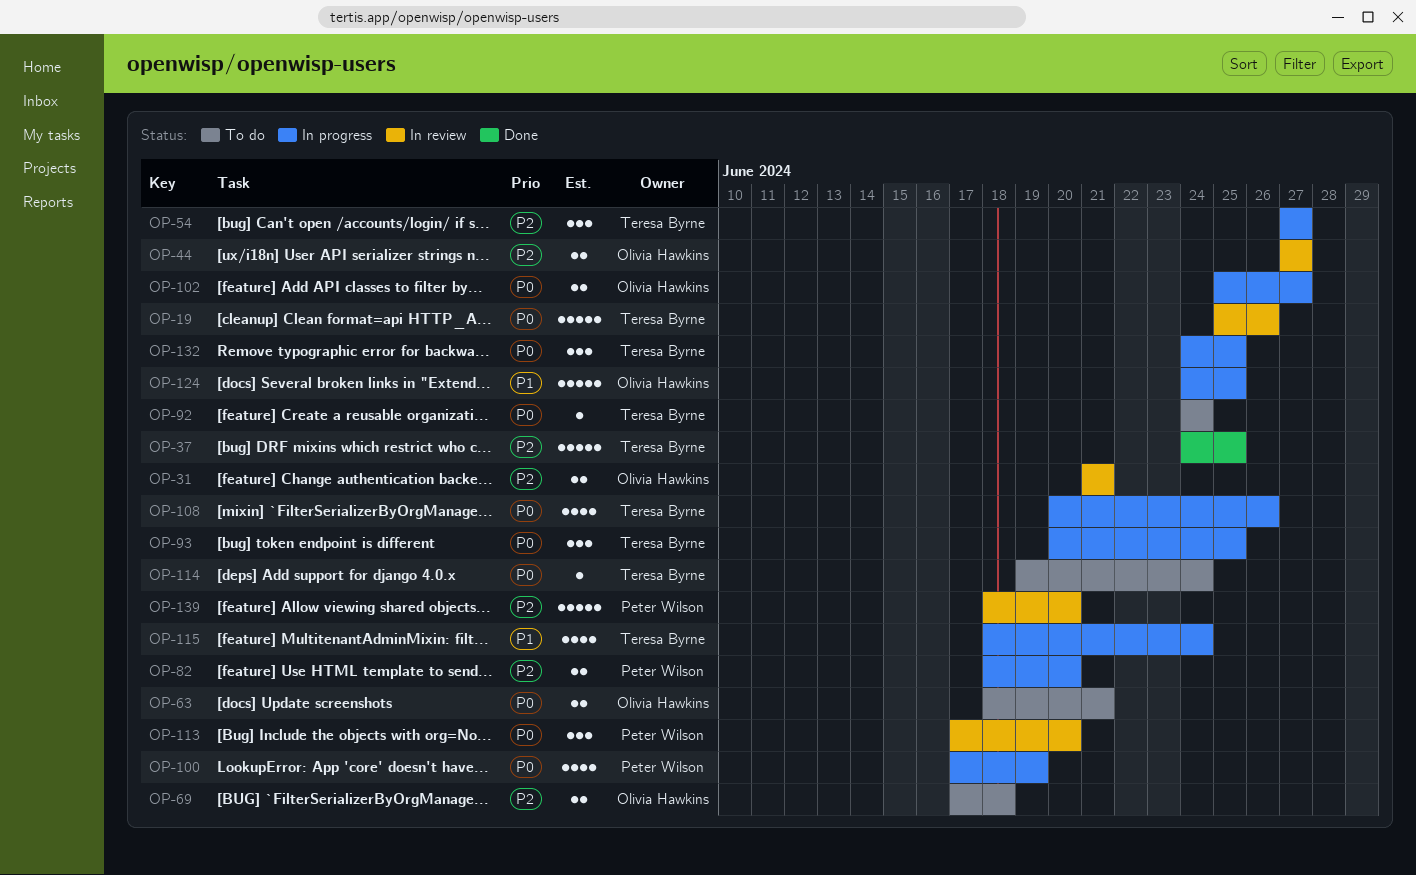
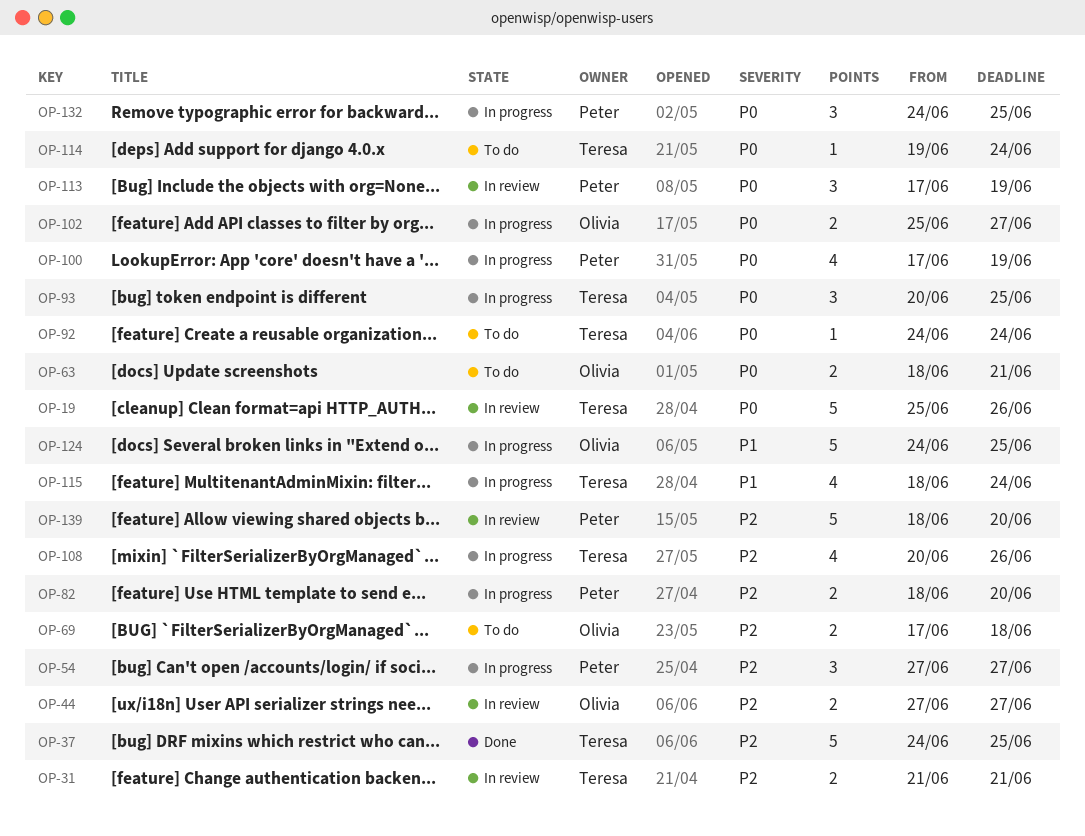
OP-31, owner: Olivia Hawkins -> Teresa Byrne
OP-54, owner: Teresa Byrne -> Peter Wilson
OP-108, priority: P0 -> P2
OP-113, due: Jun 20 -> Jun 19
OP-132, owner: Teresa Byrne -> Peter Wilson

